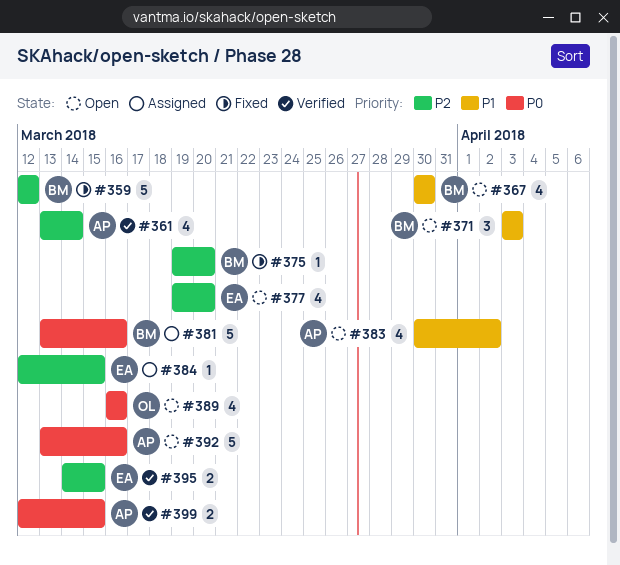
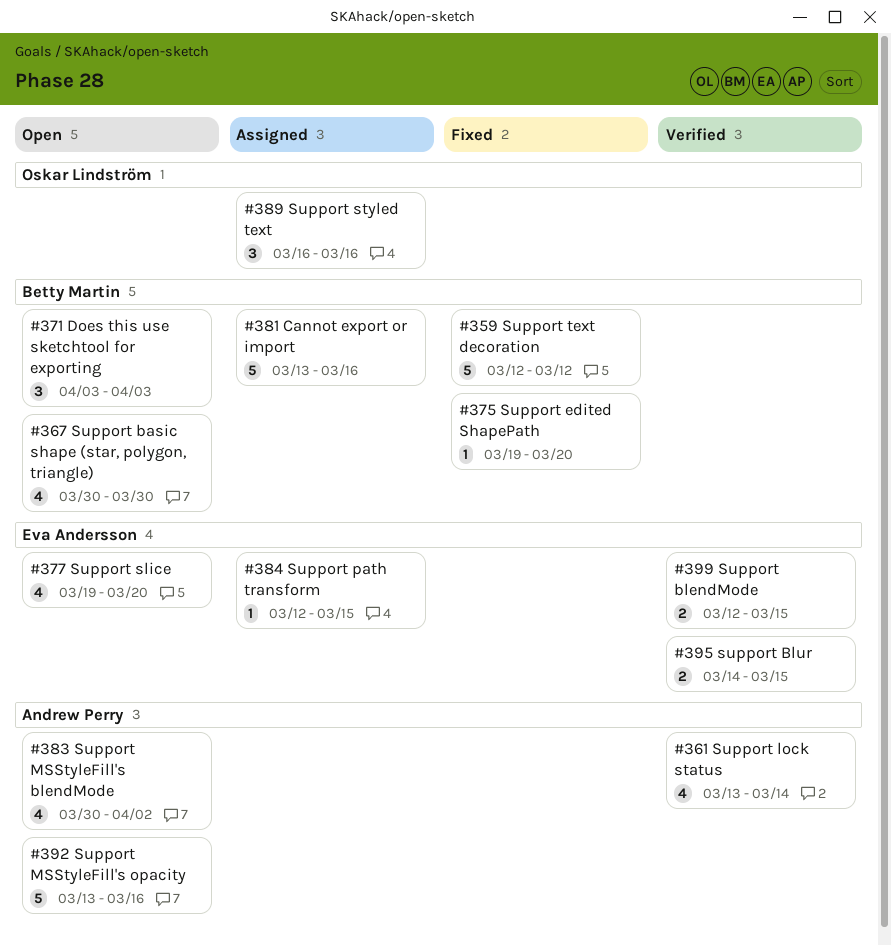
#389, status: Open -> Assigned
#389, estimate: 4 -> 3
#399, owner: Andrew Perry -> Eva Andersson

